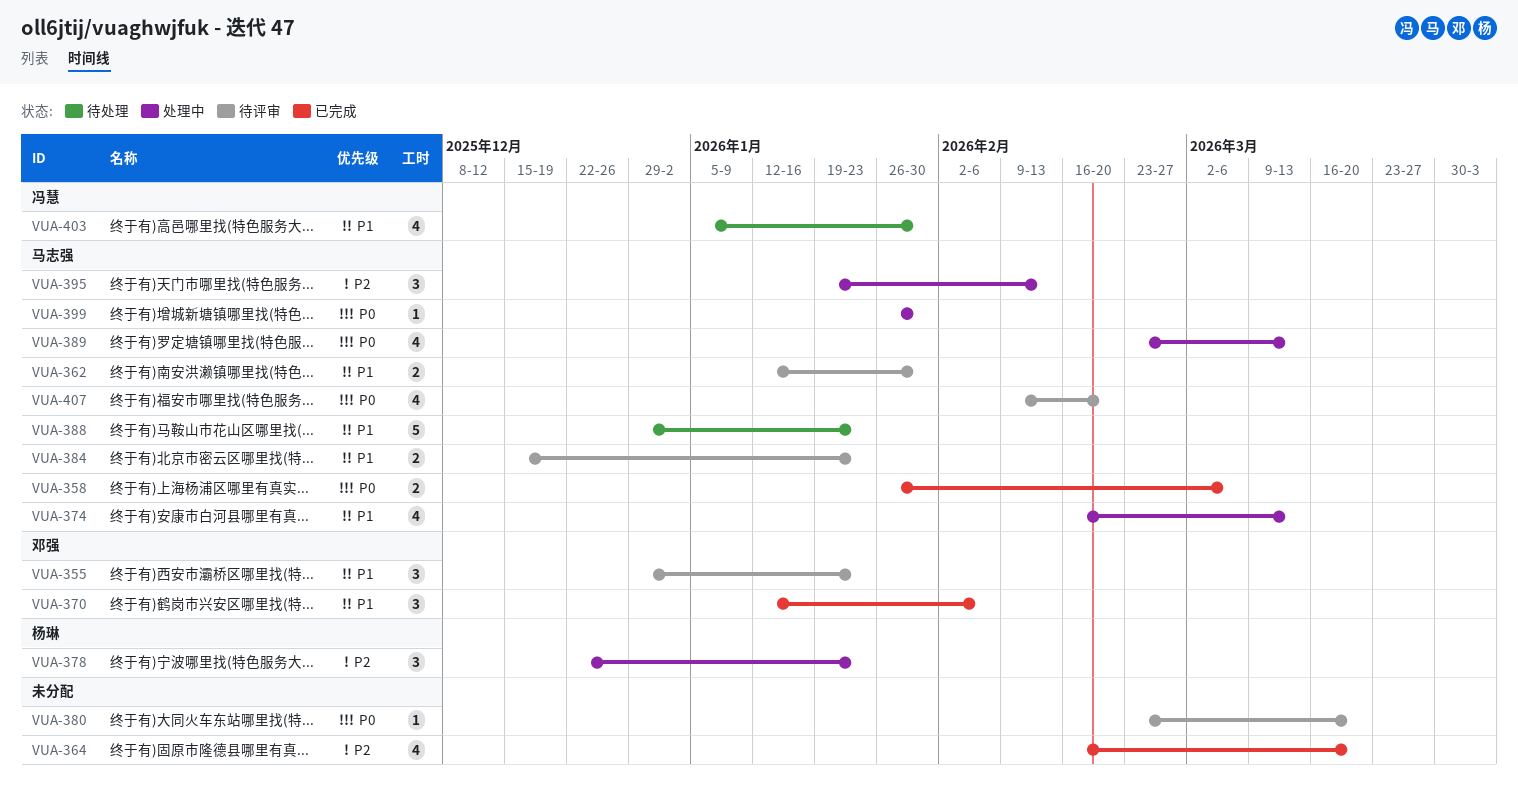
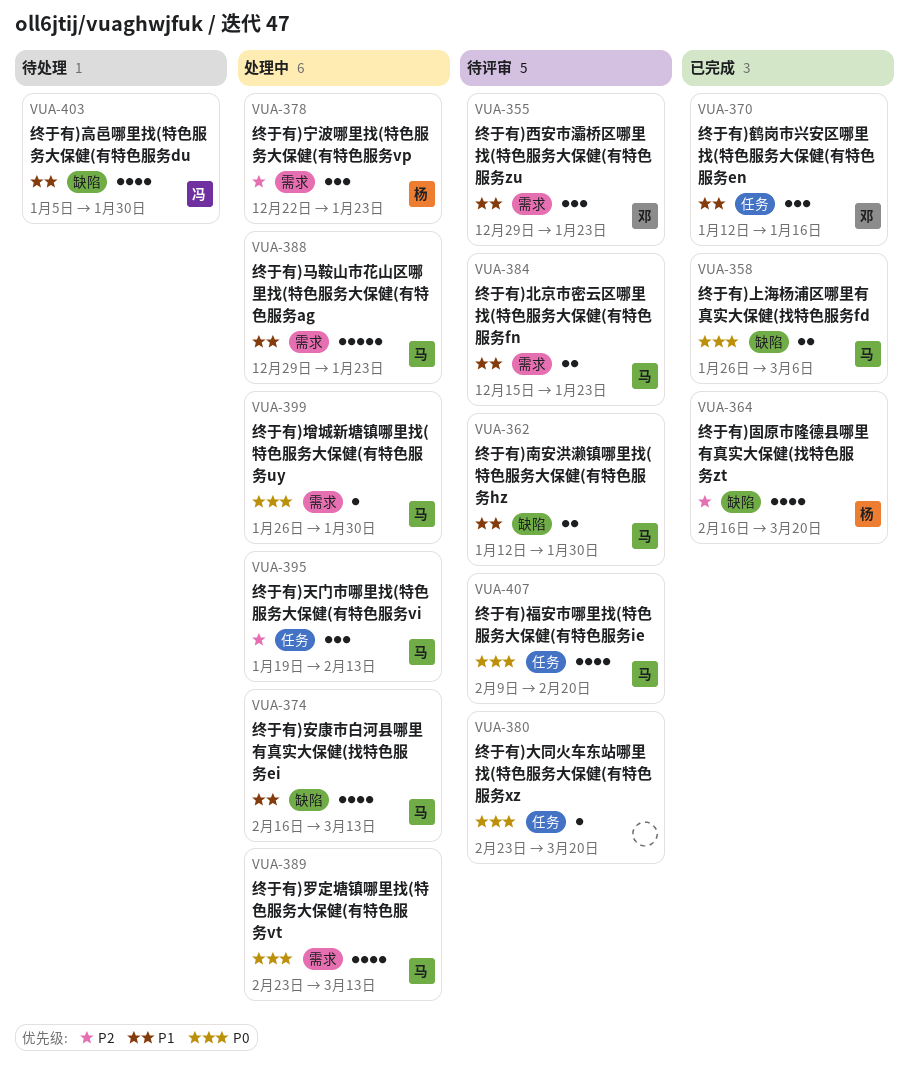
VUA-364, owner: none -> 杨琳
VUA-370, due: Feb 6 -> Jan 16
VUA-388, status: 待处理 -> 处理中

